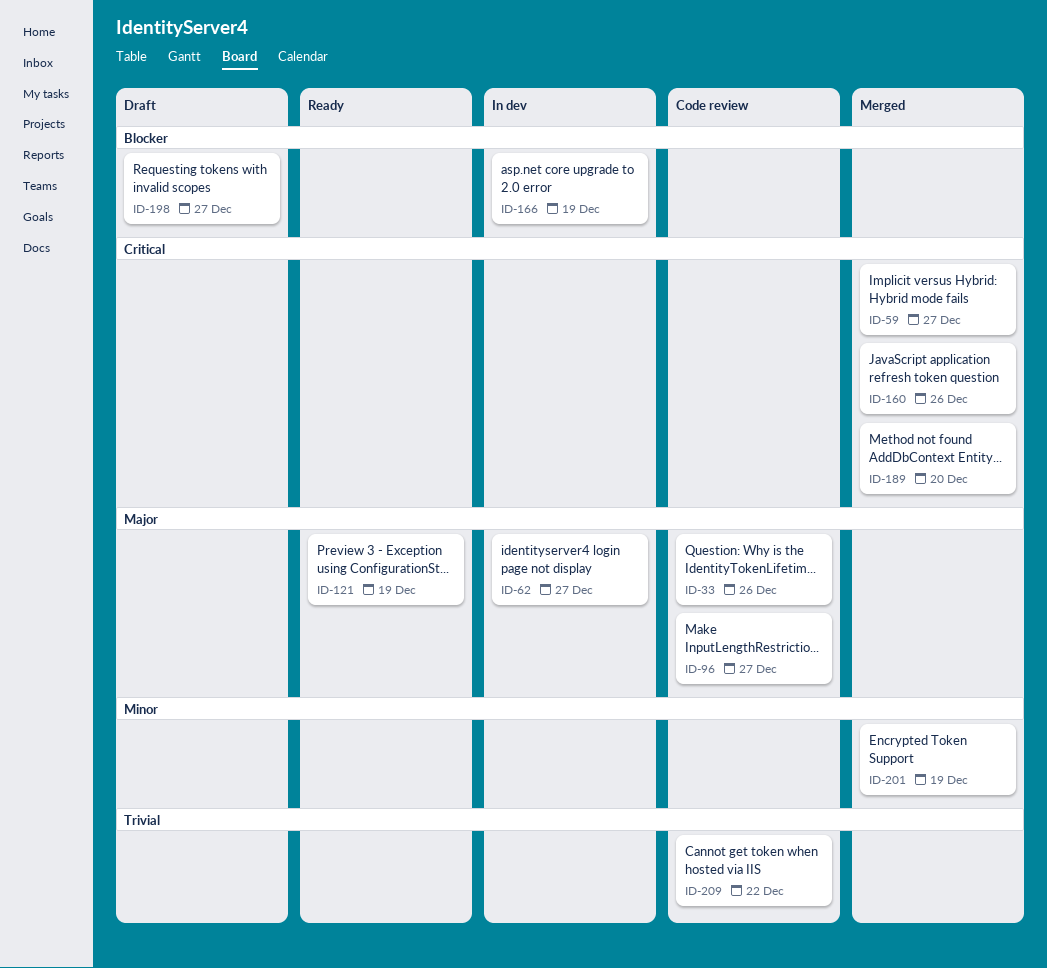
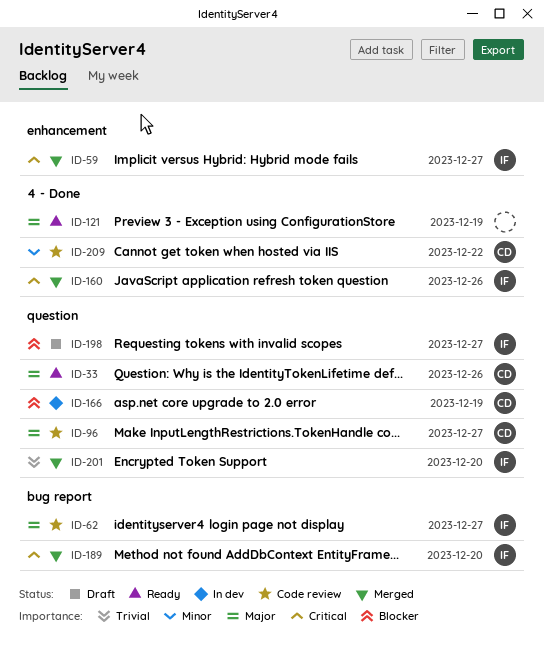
ID-33, status: Code review -> Ready
ID-62, status: In dev -> Code review
ID-201, priority: Minor -> Trivial
ID-201, due: Dec 19 -> Dec 20
ID-209, priority: Trivial -> Minor

